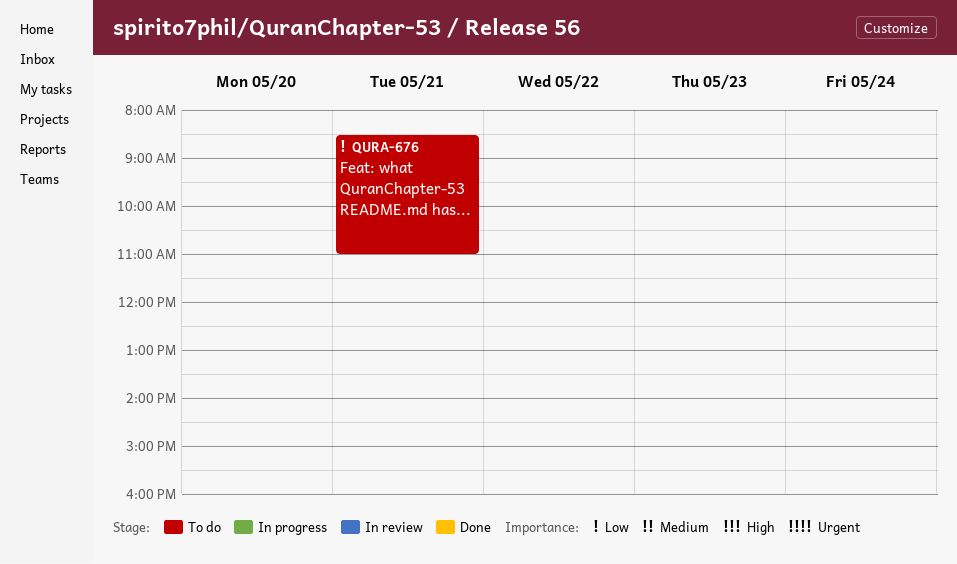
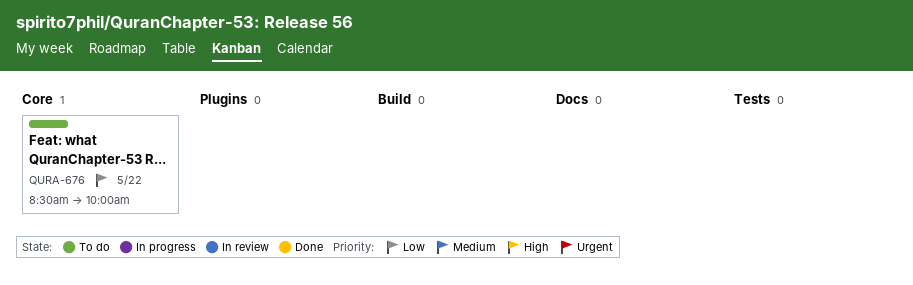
QURA-676, day: May 21 -> May 22
QURA-676, ends: 11:00 -> 10:00

